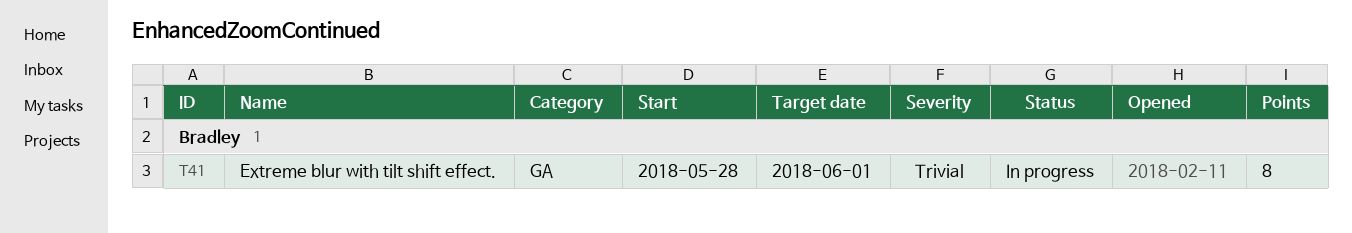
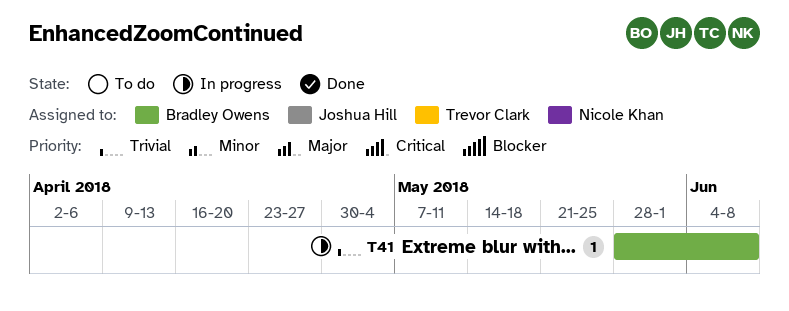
T41, estimate: 8 -> 1
T41, due: Jun 1 -> Jun 8

